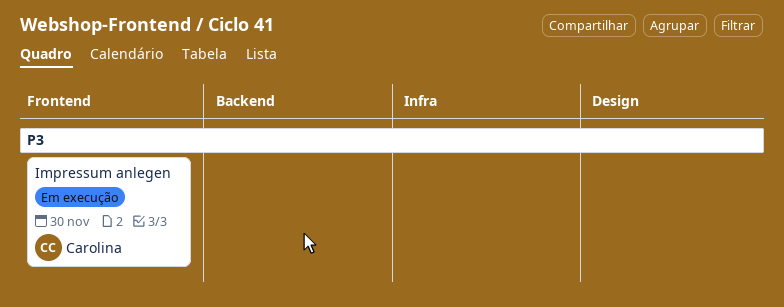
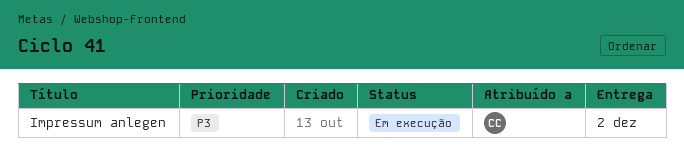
Impressum anlegen, due: Nov 30 -> Dec 2

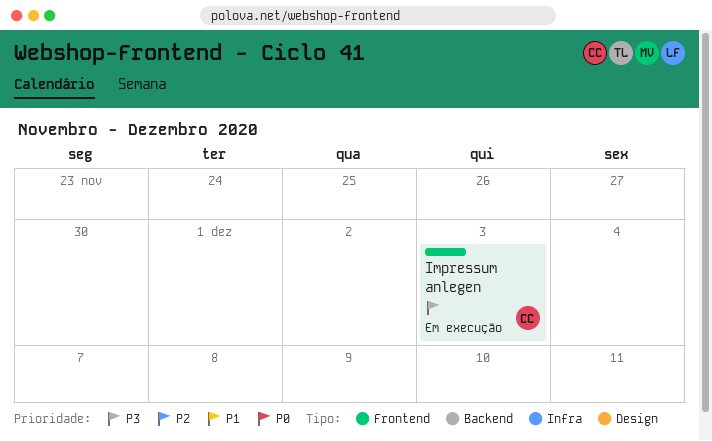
Impressum anlegen, due: Dec 2 -> Dec 3

